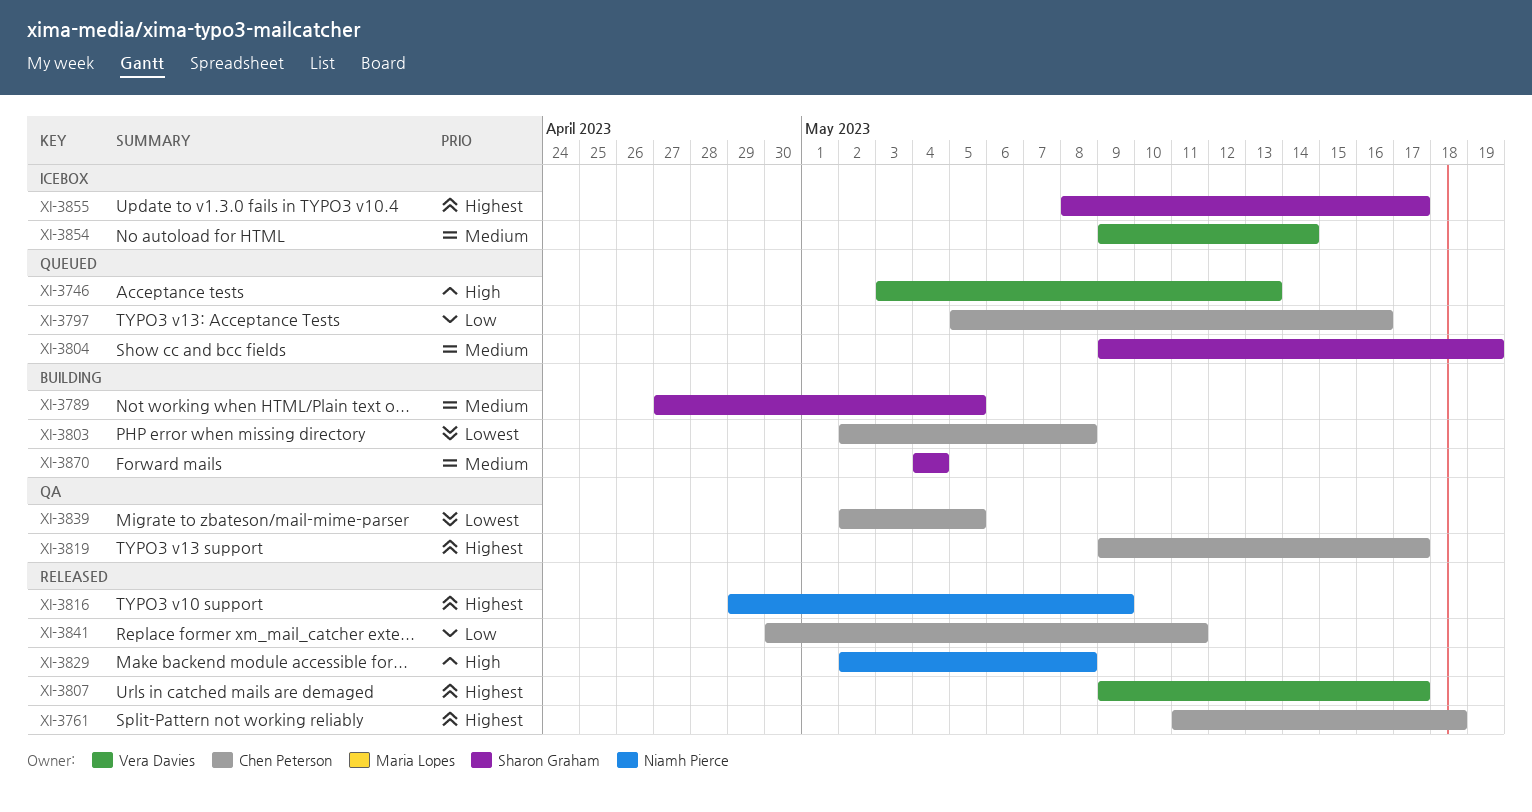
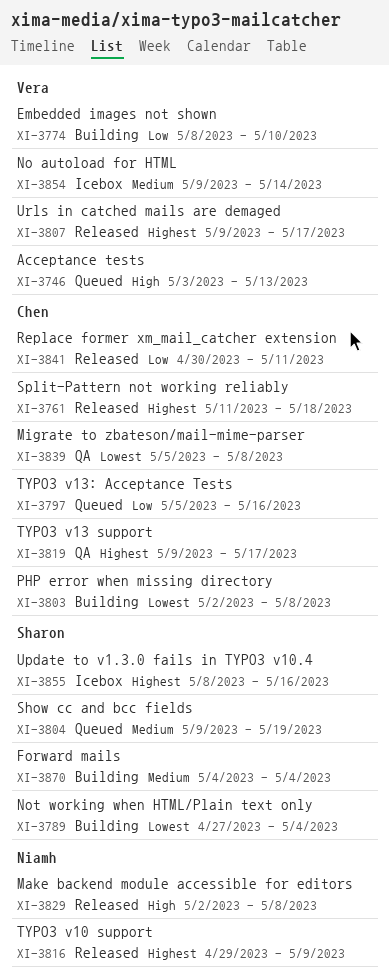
XI-3774: none -> present
XI-3789, priority: Medium -> Lowest
XI-3789, due: May 5 -> May 4
XI-3839, start: May 2 -> May 5
XI-3839, due: May 5 -> May 8
XI-3855, due: May 17 -> May 16

